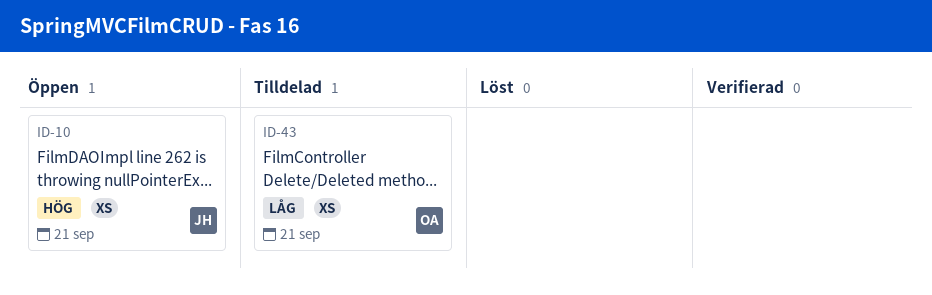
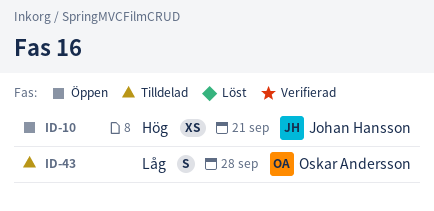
ID-43, estimate: XS -> S
ID-43, due: Sep 21 -> Sep 28

